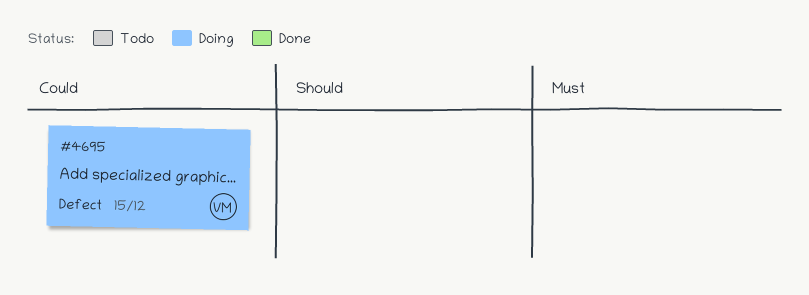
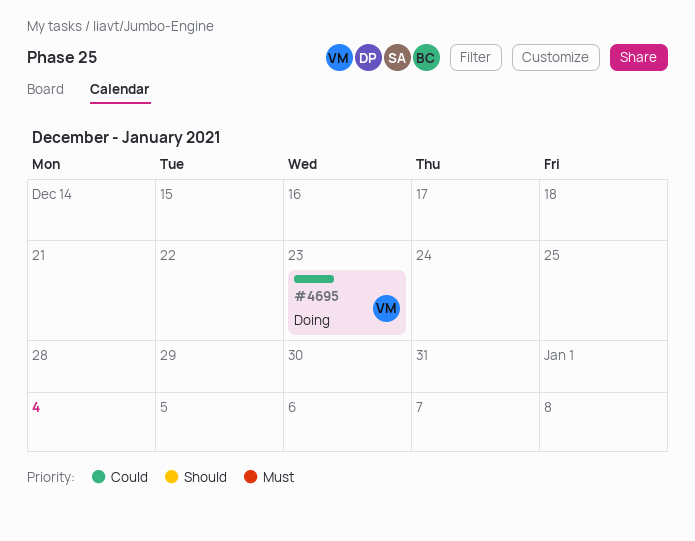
#4695, due: Dec 15 -> Dec 23

